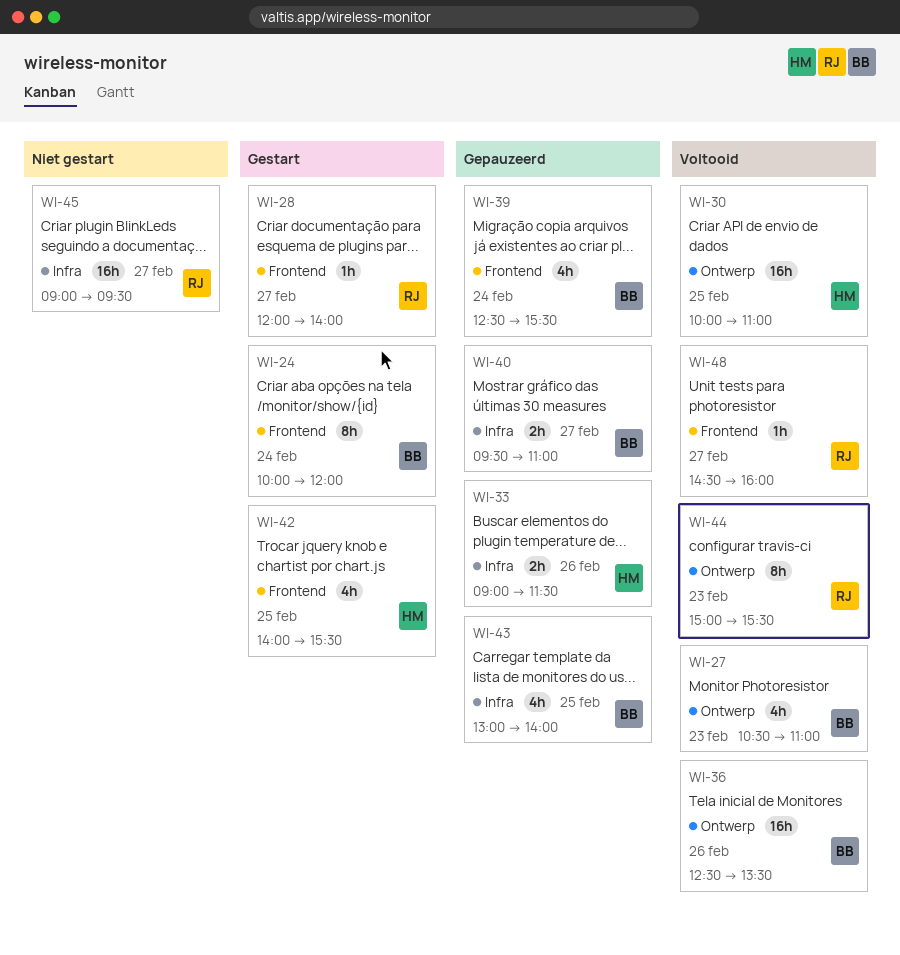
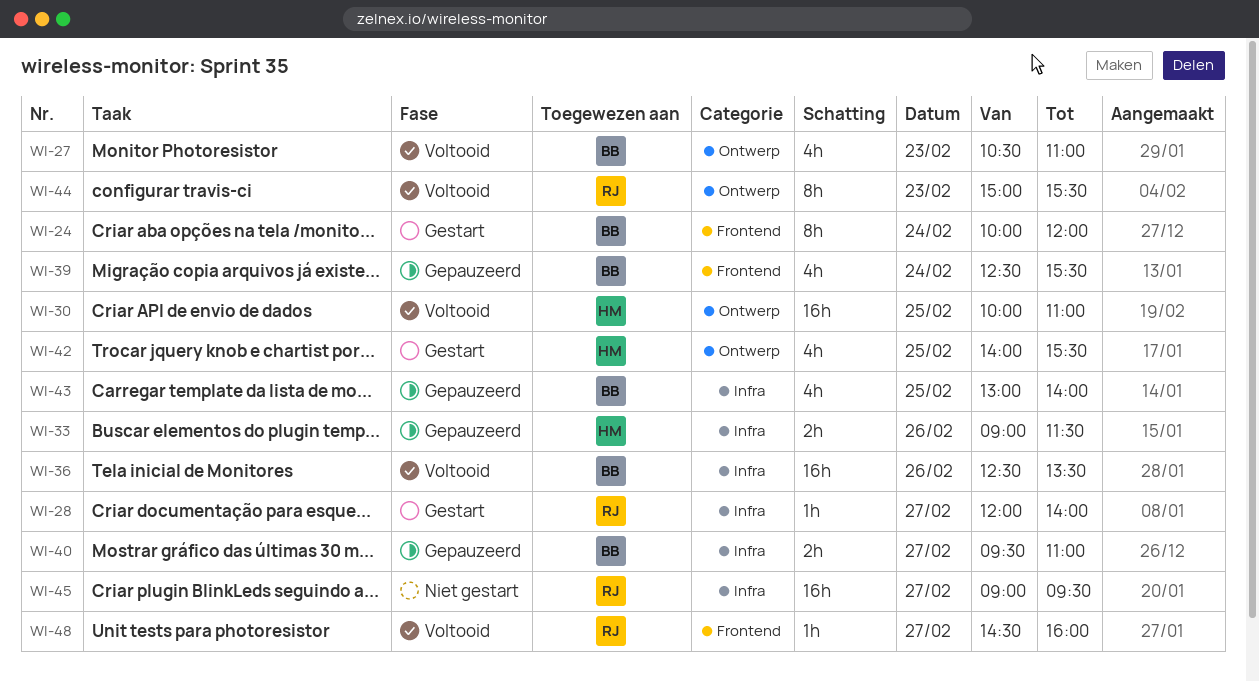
WI-28, label: Frontend -> Infra
WI-36, label: Ontwerp -> Infra
WI-42, label: Frontend -> Ontwerp

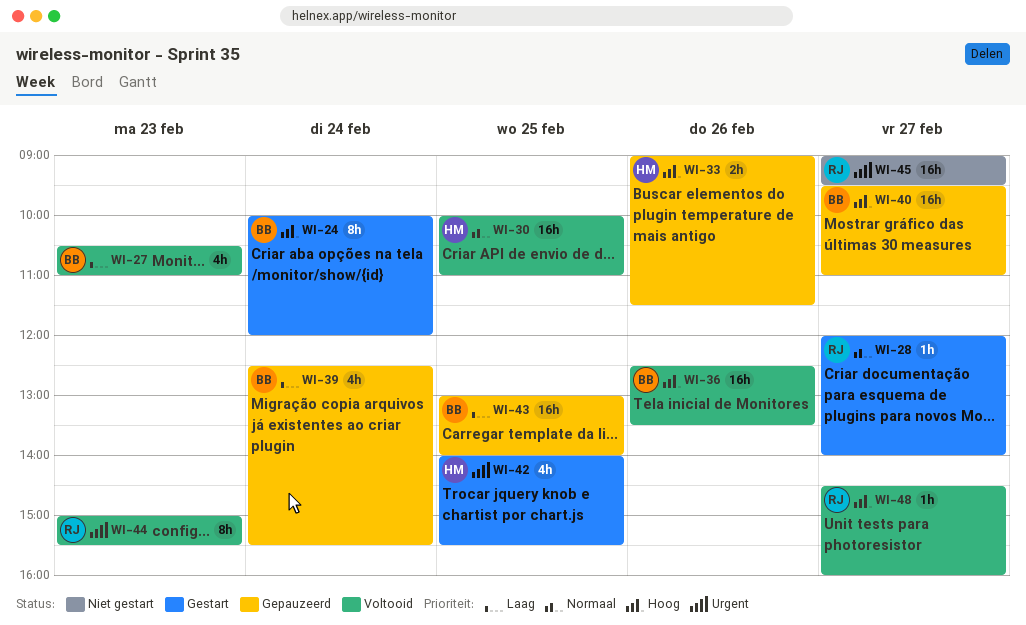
WI-40, estimate: 2h -> 16h
WI-43, estimate: 4h -> 16h

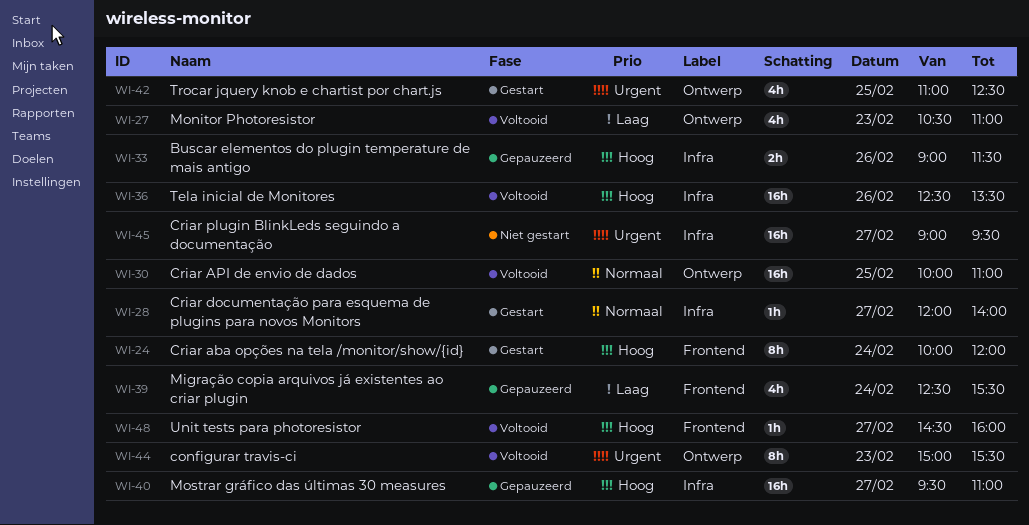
WI-42, begins: 14:00 -> 11:00
WI-42, ends: 15:30 -> 12:30
WI-43: present -> none

